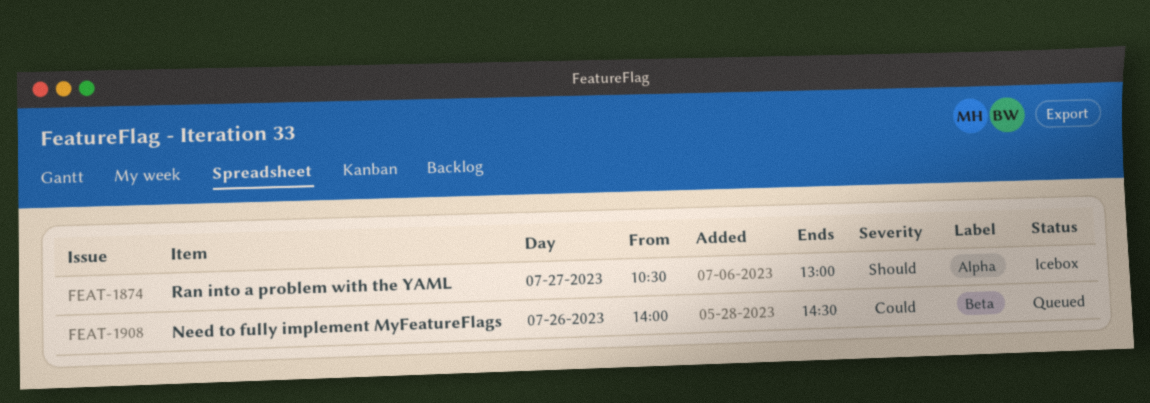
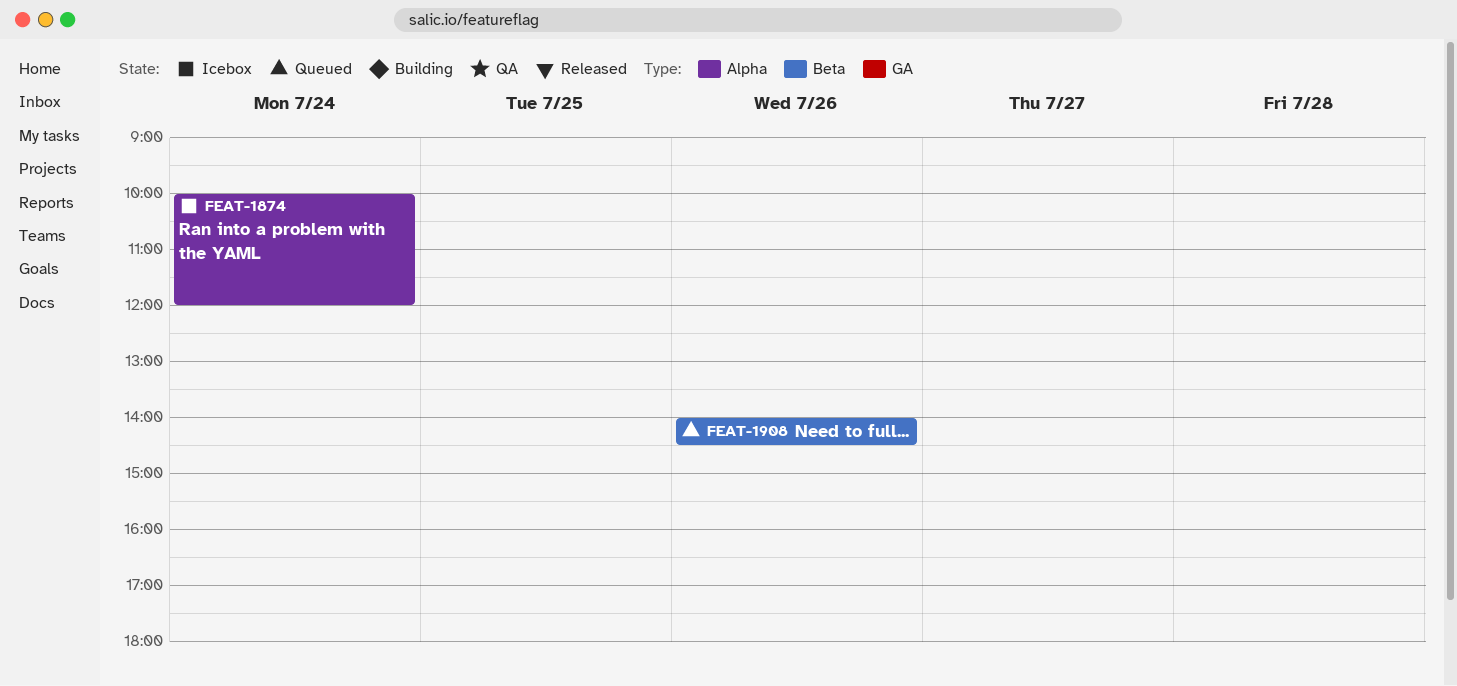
FEAT-1874, day: Jul 27 -> Jul 24
FEAT-1874, begins: 10:30 -> 10:00
FEAT-1874, ends: 13:00 -> 12:00

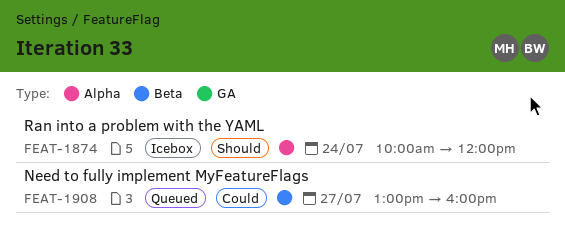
FEAT-1908, day: Jul 26 -> Jul 27
FEAT-1908, begins: 14:00 -> 13:00
FEAT-1908, ends: 14:30 -> 16:00

